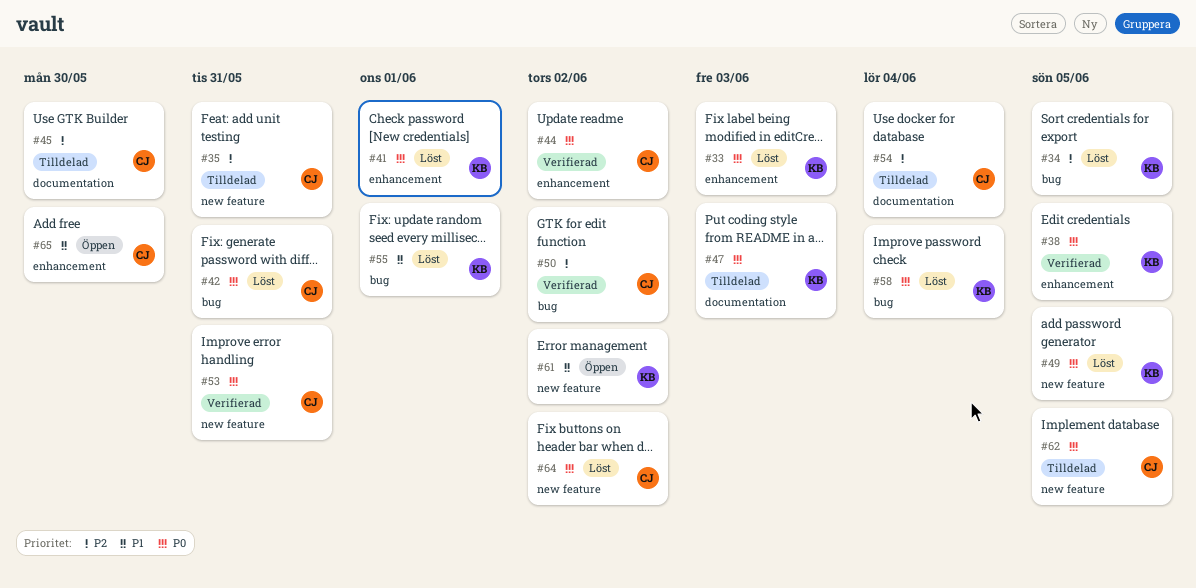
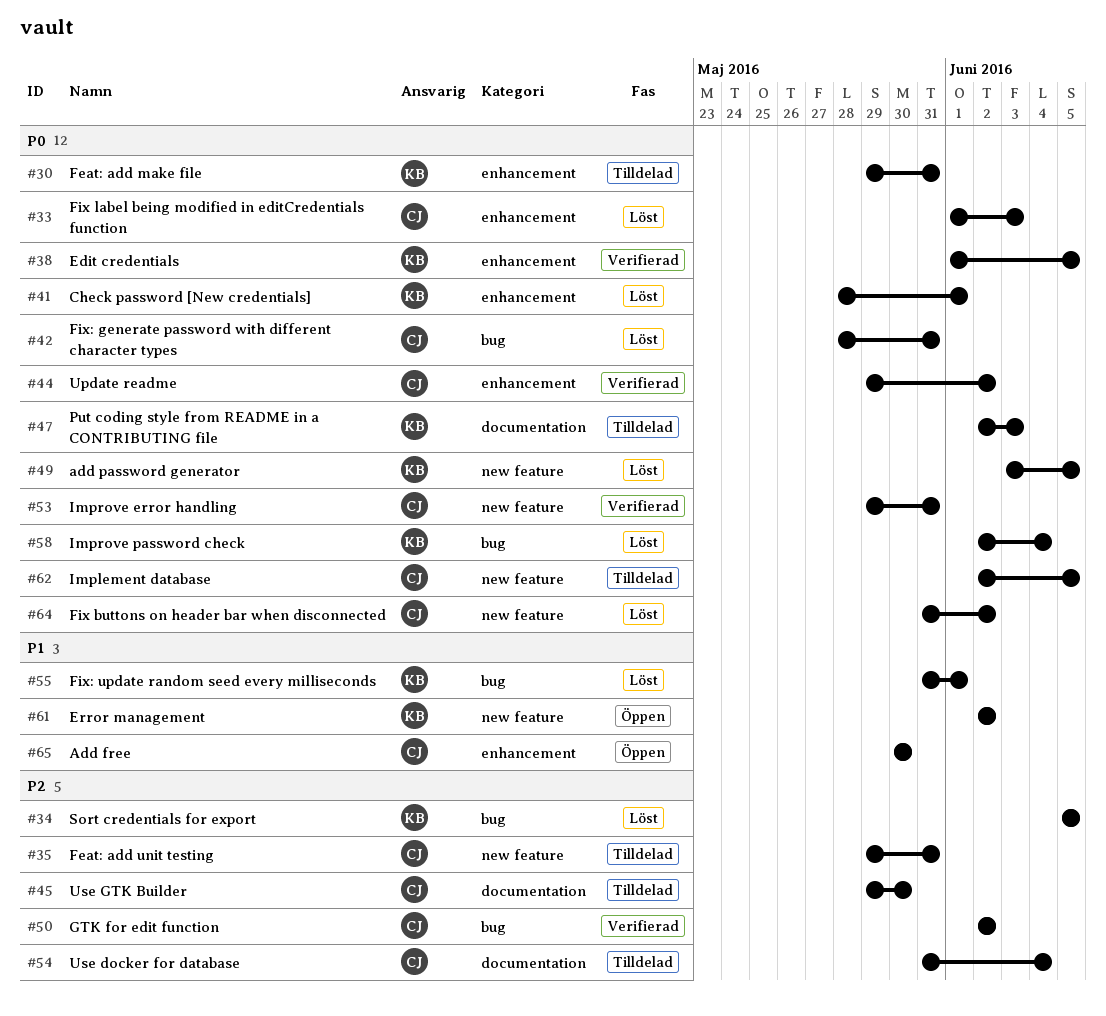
#30: none -> present
#33, owner: KB -> CJ

